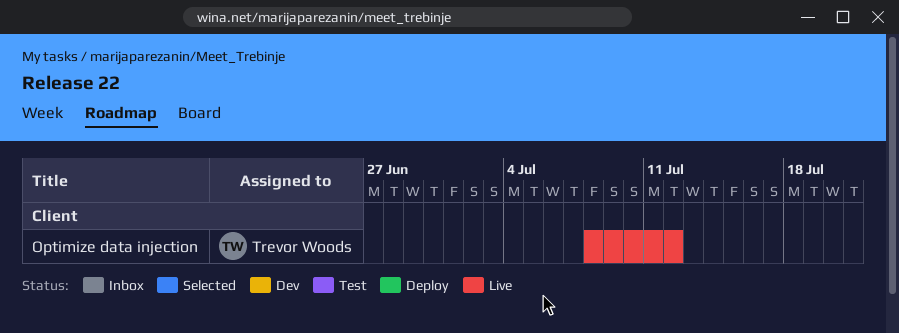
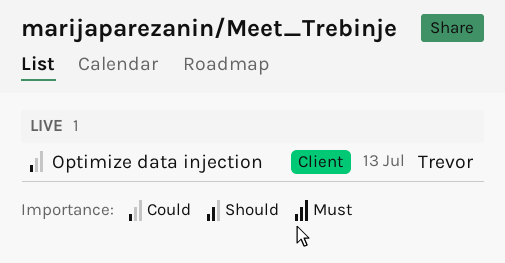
Optimize data injection, due: Jul 12 -> Jul 13

